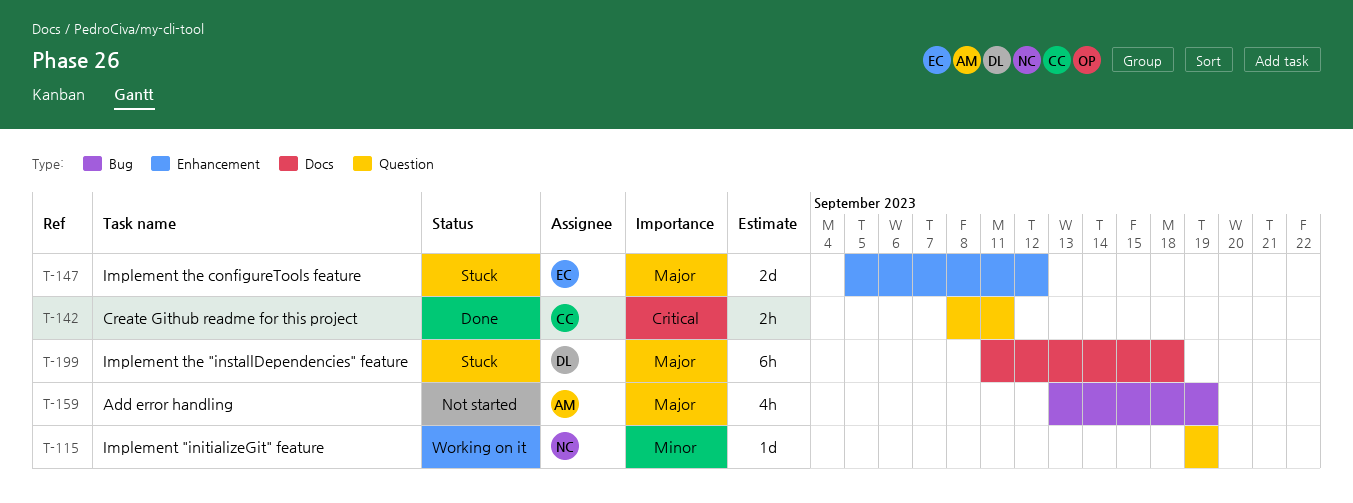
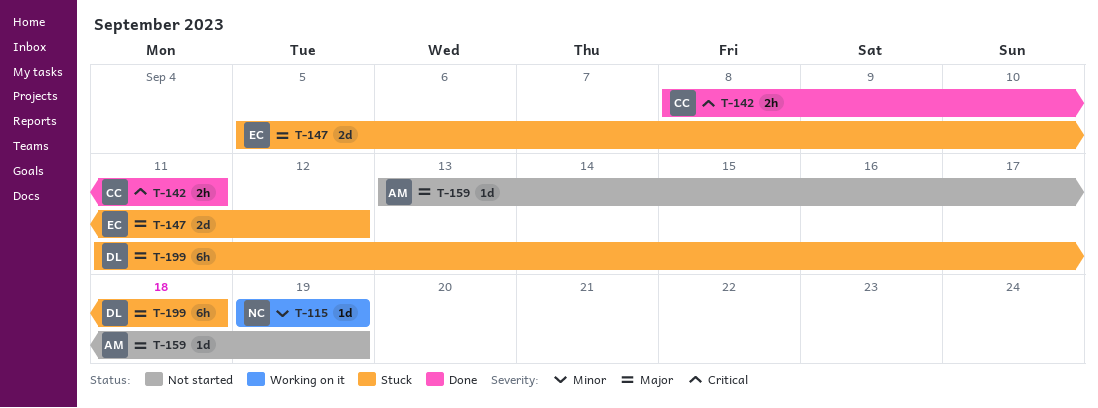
T-159, estimate: 4h -> 1d

